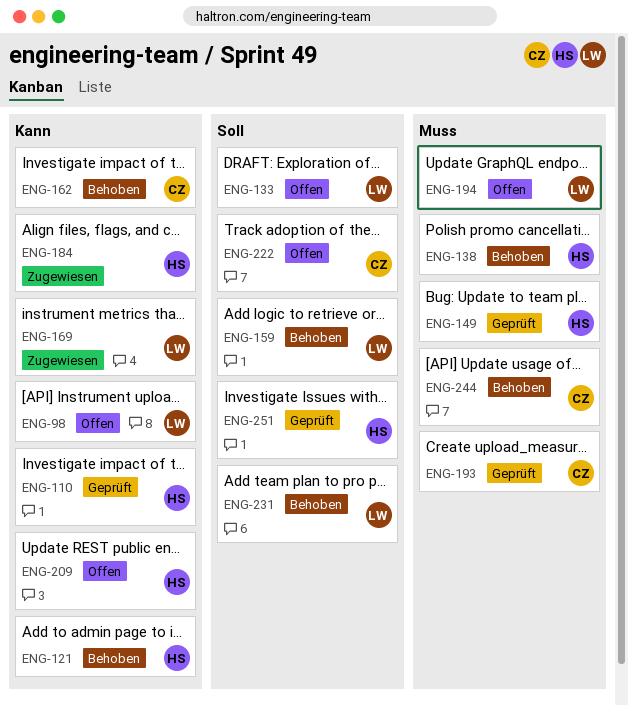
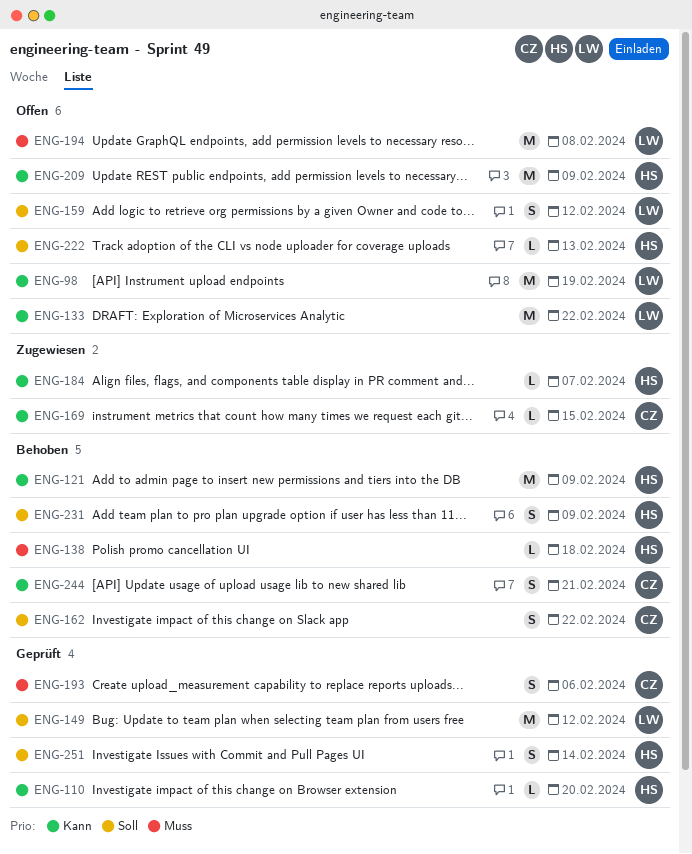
ENG-133, priority: Soll -> Kann
ENG-149, owner: HS -> LW
ENG-149, priority: Muss -> Soll
ENG-159, status: Behoben -> Offen
ENG-162, priority: Kann -> Soll
ENG-169, owner: LW -> CZ
ENG-222, owner: CZ -> HS
ENG-231, owner: LW -> HS
ENG-244, priority: Muss -> Kann

